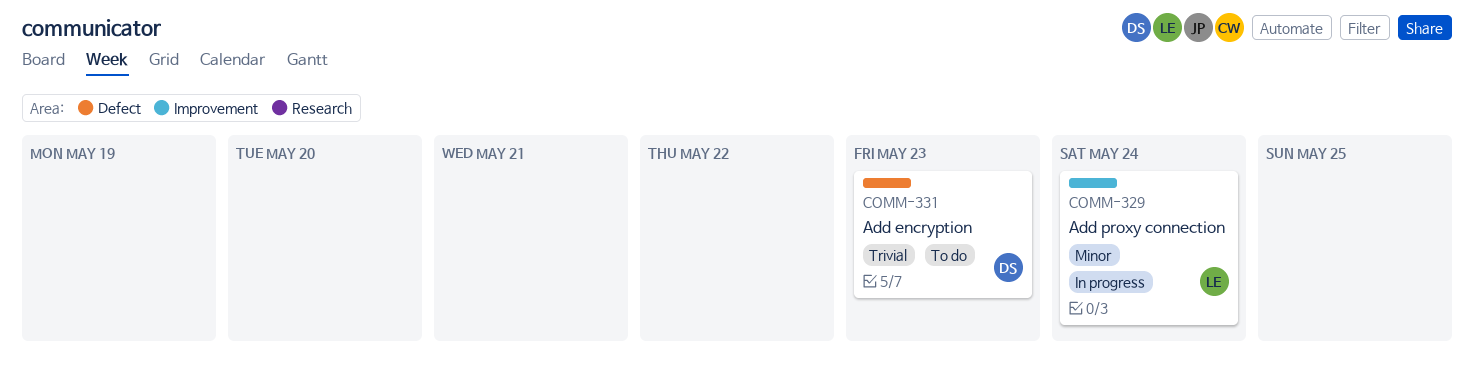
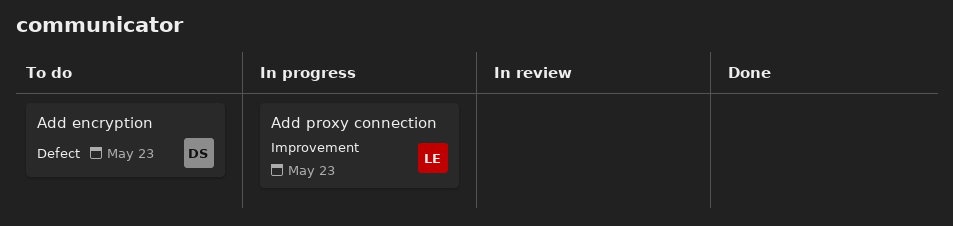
Add proxy connection, due: May 24 -> May 23

